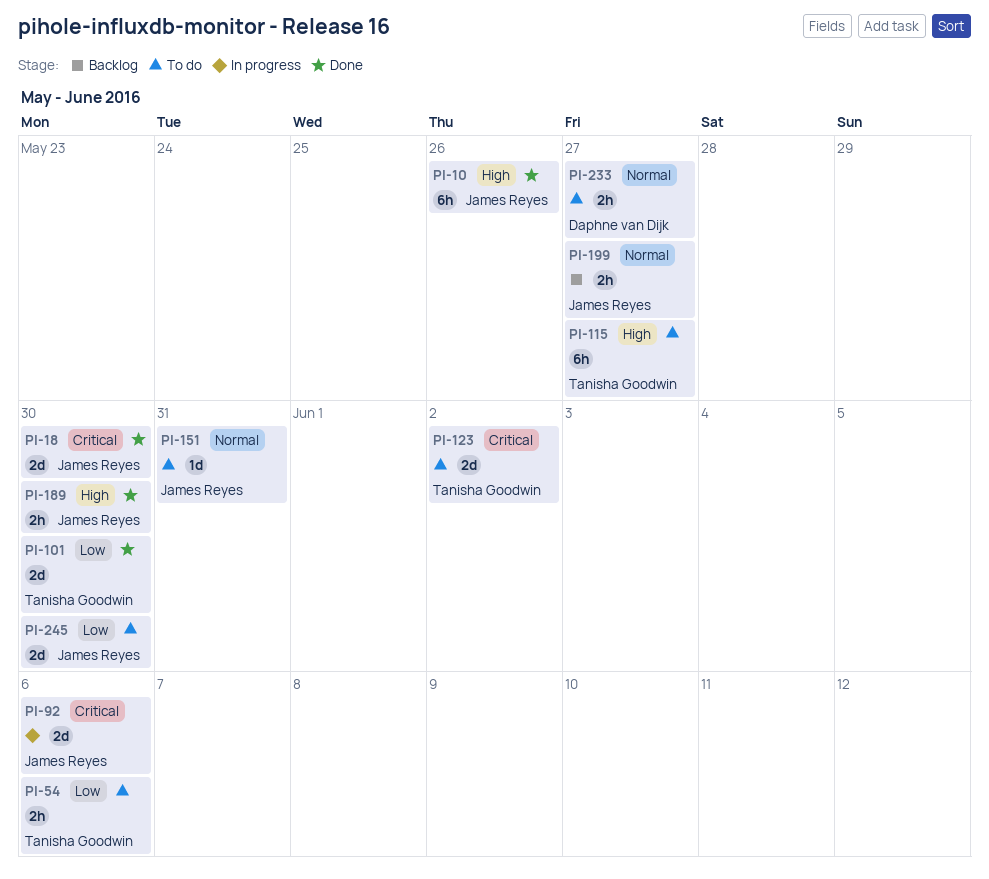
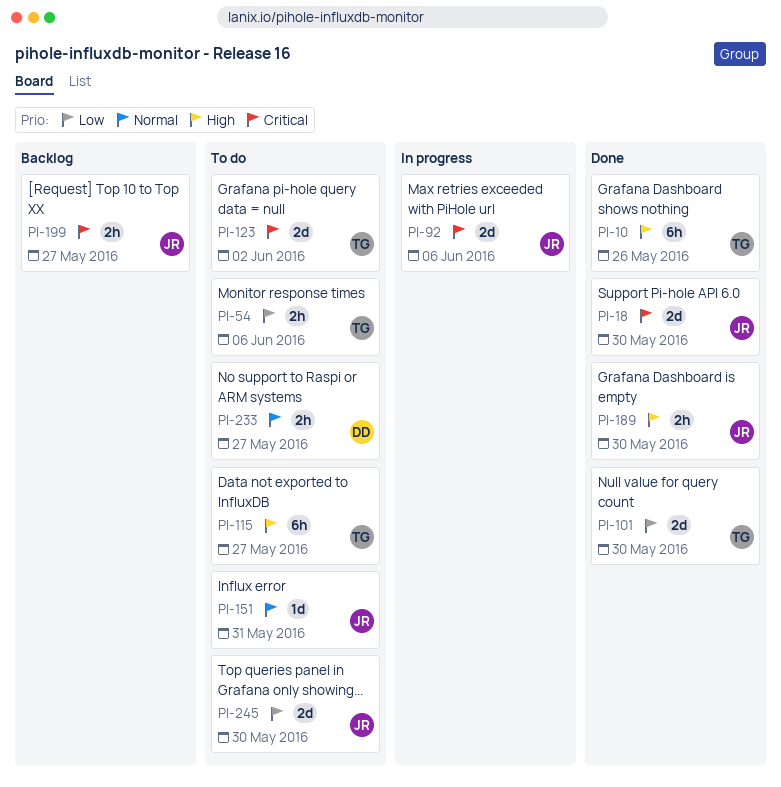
PI-10, owner: James Reyes -> Tanisha Goodwin
PI-199, priority: Normal -> Critical

